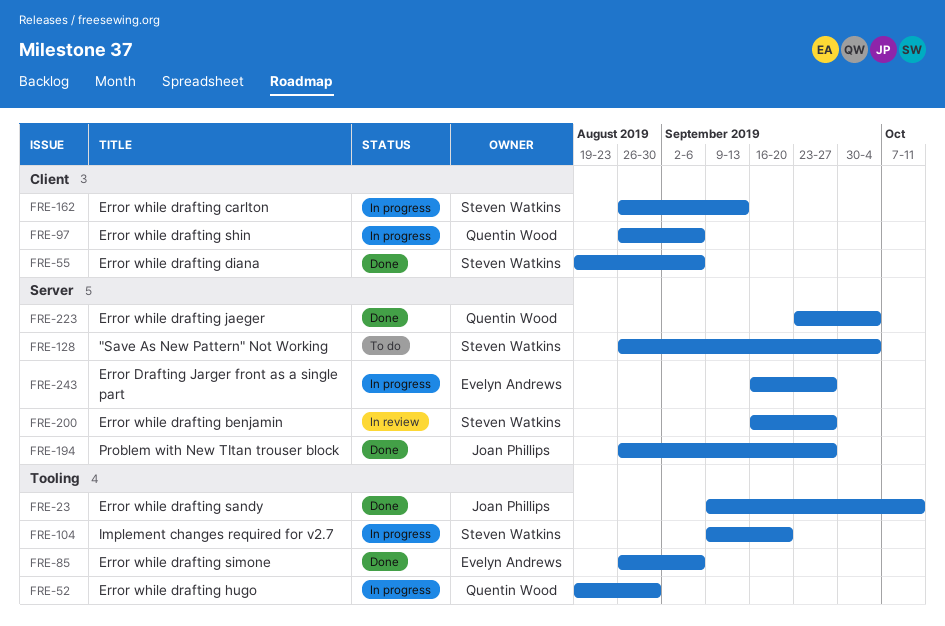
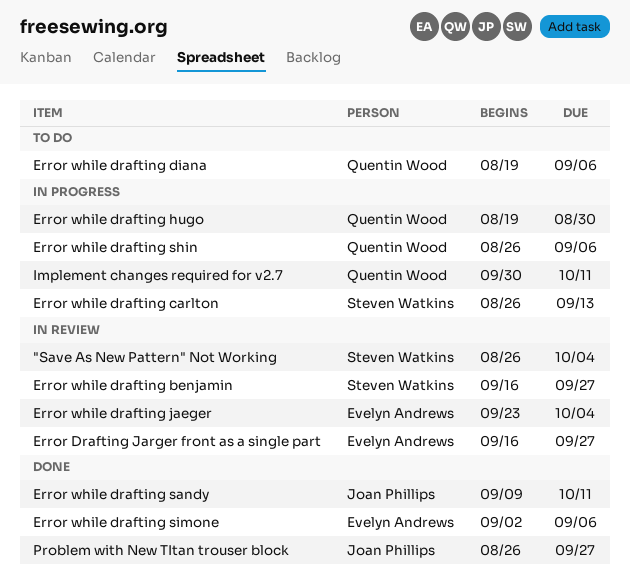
"Save As New Pattern" Not Working, status: To do -> In review
Error Drafting Jarger front as a single part, status: In progress -> In review
Error while drafting diana, status: Done -> To do
Error while drafting diana, owner: Steven Watkins -> Quentin Wood
Error while drafting jaeger, status: Done -> In review
Error while drafting jaeger, owner: Quentin Wood -> Evelyn Andrews
Error while drafting simone, start: Aug 26 -> Sep 2
Implement changes required for v2.7, owner: Steven Watkins -> Quentin Wood
Implement changes required for v2.7, start: Sep 9 -> Sep 30
Implement changes required for v2.7, due: Sep 20 -> Oct 11

